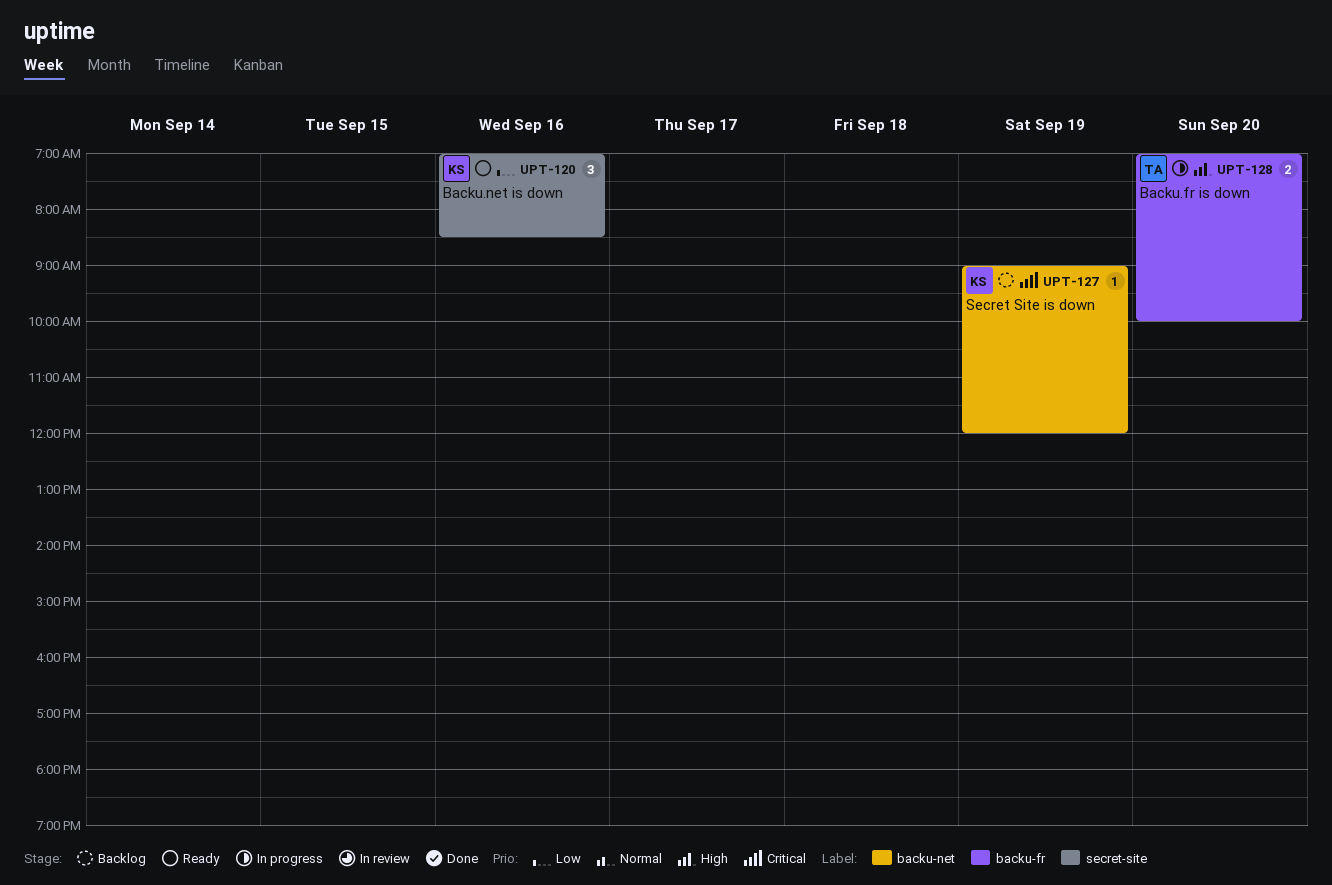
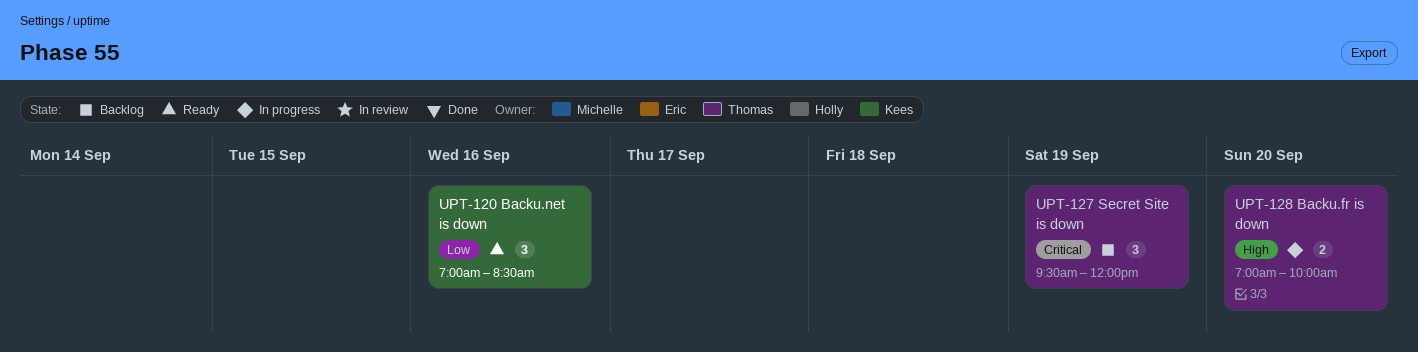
UPT-127, owner: Kees -> Thomas
UPT-127, estimate: 1 -> 3
UPT-127, begins: 09:00 -> 09:30

